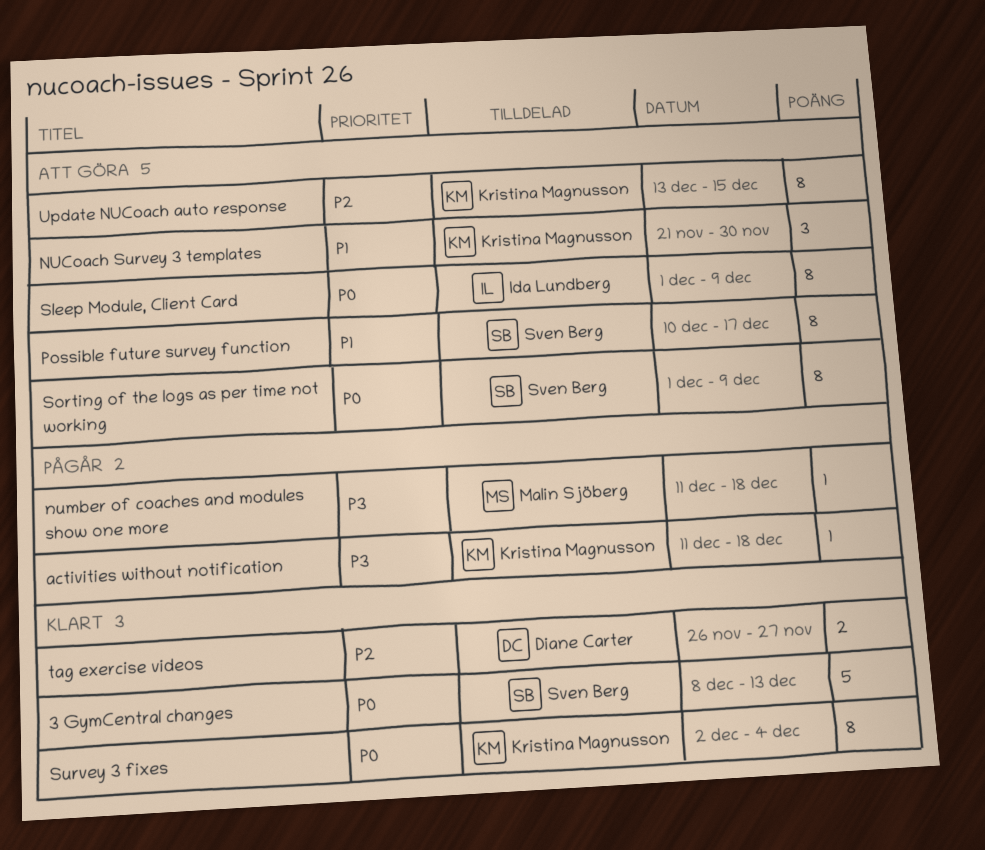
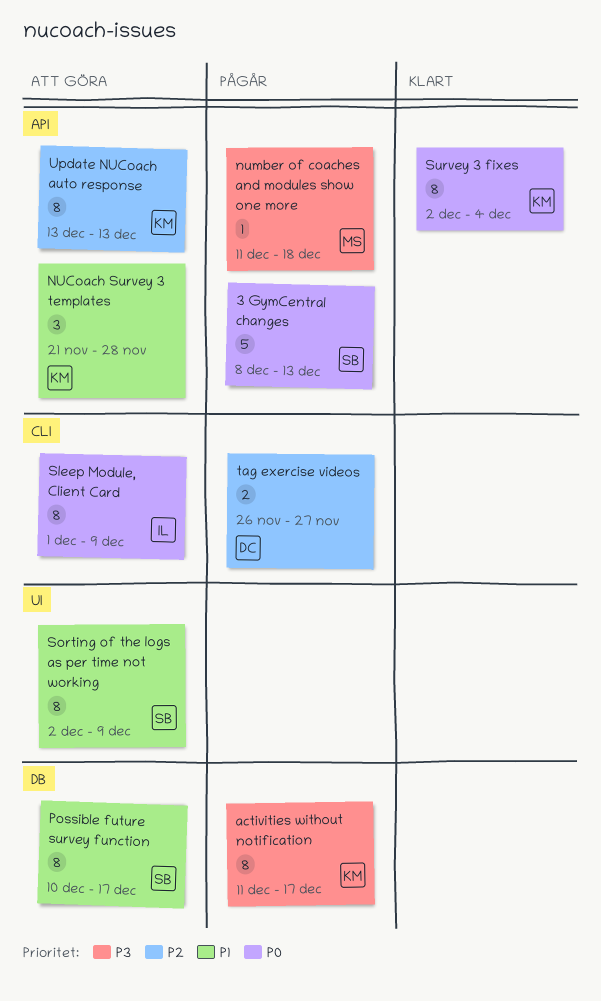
3 GymCentral changes, status: Klart -> Pågår
activities without notification, estimate: 1 -> 8
activities without notification, due: Dec 18 -> Dec 17
NUCoach Survey 3 templates, due: Nov 30 -> Nov 28
Sorting of the logs as per time not working, priority: P0 -> P1
Sorting of the logs as per time not working, start: Dec 1 -> Dec 2
tag exercise videos, status: Klart -> Pågår
Update NUCoach auto response, due: Dec 15 -> Dec 13

